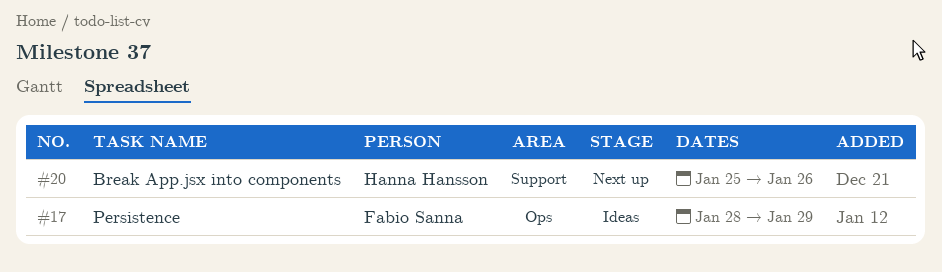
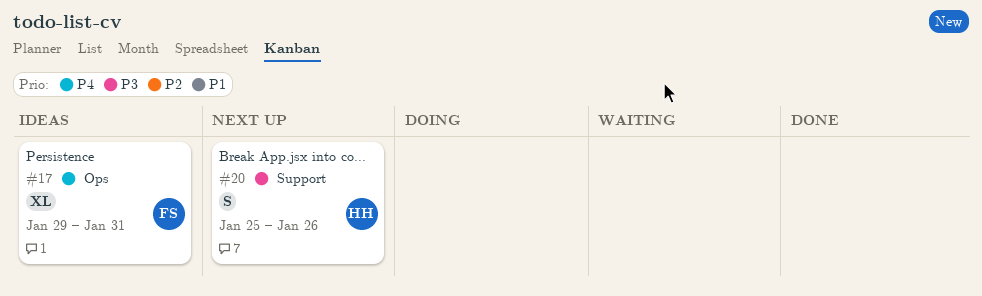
#17, start: Jan 28 -> Jan 29
#17, due: Jan 29 -> Jan 31

